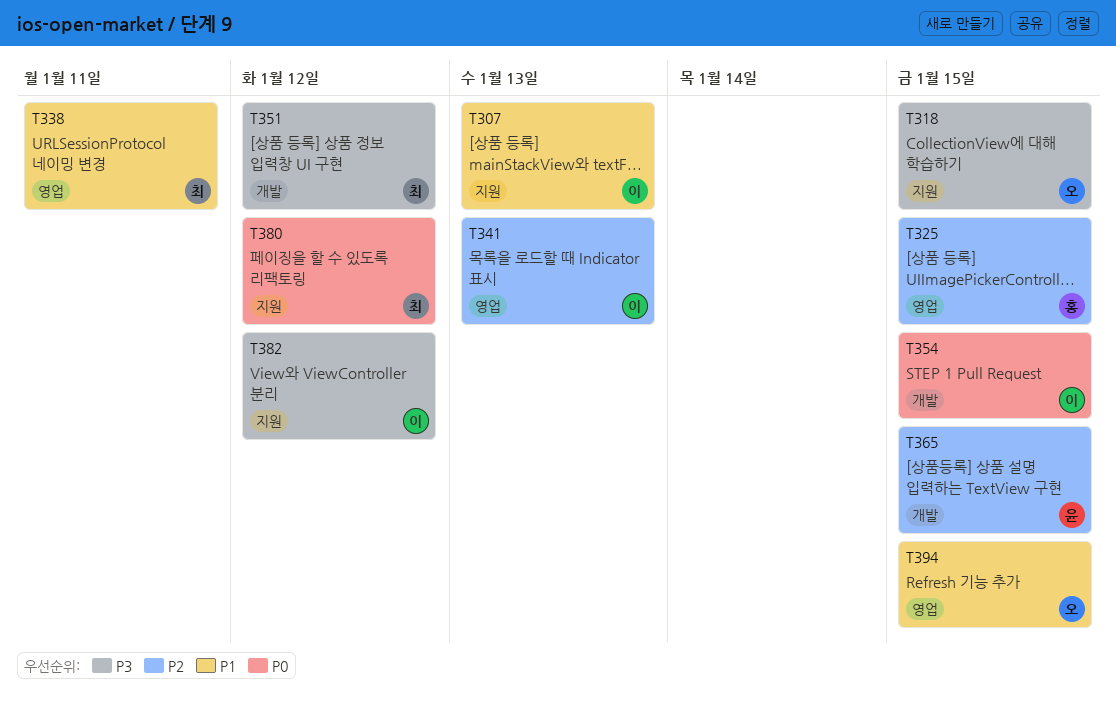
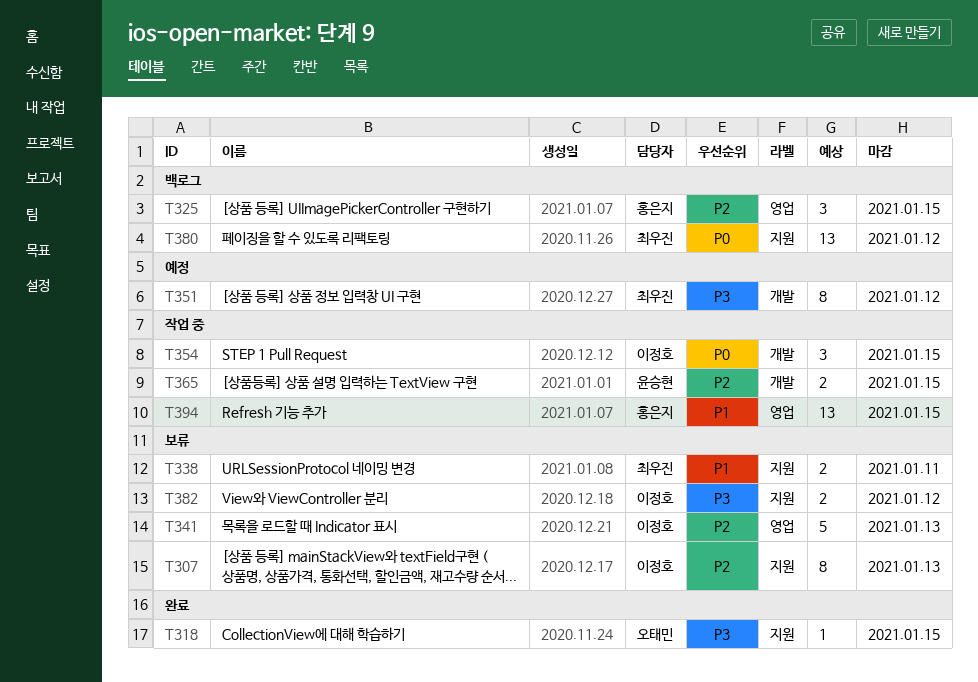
T307, priority: P1 -> P2
T338, label: 영업 -> 지원
T394, owner: 오태민 -> 홍은지

